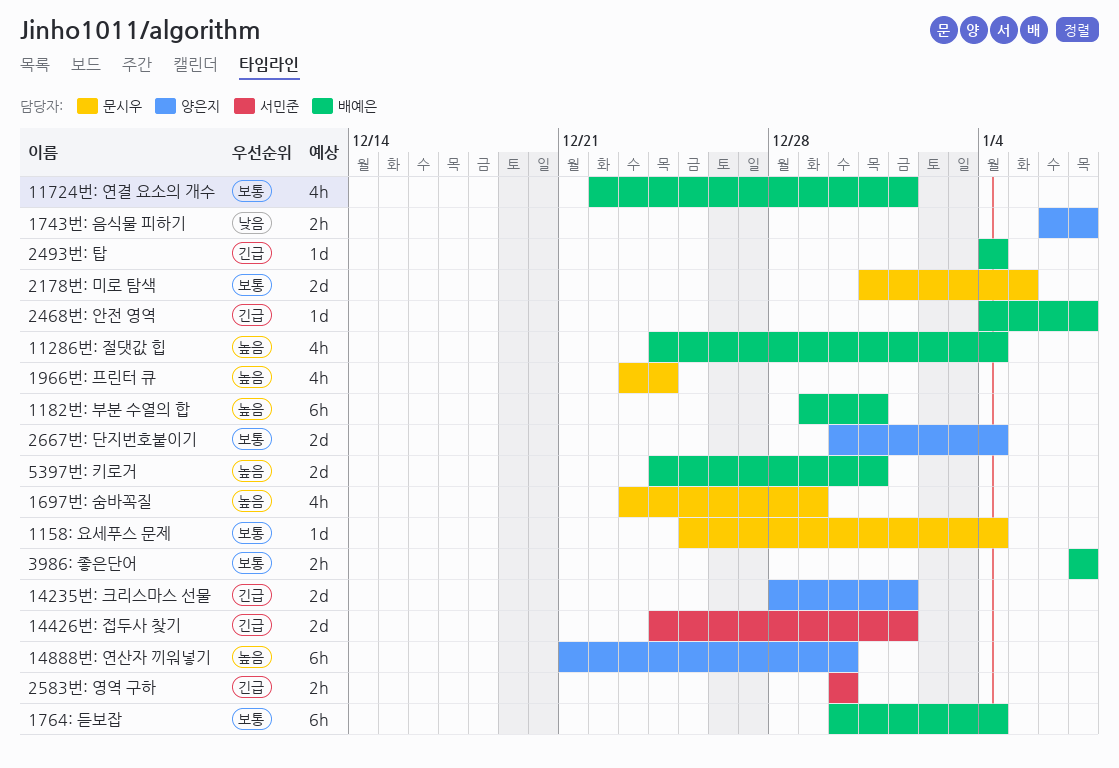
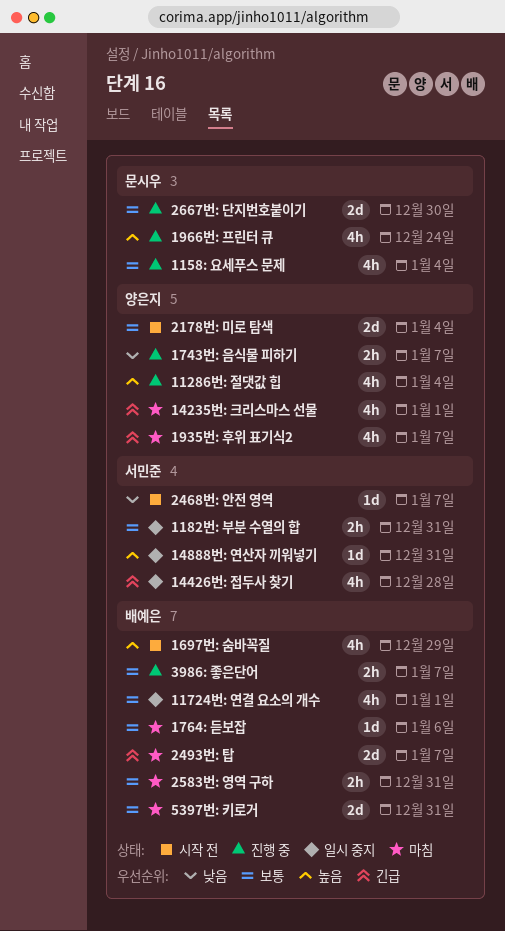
11286번: 절댓값 힙, owner: 배예은 -> 양은지
1158: 요세푸스 문제, estimate: 1d -> 4h
1182번: 부분 수열의 합, owner: 배예은 -> 서민준
1182번: 부분 수열의 합, priority: 높음 -> 보통
1182번: 부분 수열의 합, estimate: 6h -> 2h
14235번: 크리스마스 선물, estimate: 2d -> 4h
14426번: 접두사 찾기, estimate: 2d -> 4h
14426번: 접두사 찾기, due: Jan 1 -> Dec 28
14888번: 연산자 끼워넣기, owner: 양은지 -> 서민준
14888번: 연산자 끼워넣기, estimate: 6h -> 1d
14888번: 연산자 끼워넣기, due: Dec 30 -> Dec 31
1697번: 숨바꼭질, owner: 문시우 -> 배예은
1764: 듣보잡, estimate: 6h -> 1d
1764: 듣보잡, due: Jan 4 -> Jan 6
1935번: 후위 표기식2: none -> present
2178번: 미로 탐색, owner: 문시우 -> 양은지
2178번: 미로 탐색, due: Jan 5 -> Jan 4
2468번: 안전 영역, owner: 배예은 -> 서민준
2468번: 안전 영역, priority: 긴급 -> 낮음
2493번: 탑, estimate: 1d -> 2d
2493번: 탑, due: Jan 4 -> Jan 7
2583번: 영역 구하, owner: 서민준 -> 배예은
2583번: 영역 구하, priority: 긴급 -> 보통
2583번: 영역 구하, due: Dec 30 -> Dec 31
2667번: 단지번호붙이기, owner: 양은지 -> 문시우
2667번: 단지번호붙이기, due: Jan 4 -> Dec 30
5397번: 키로거, priority: 높음 -> 보통

